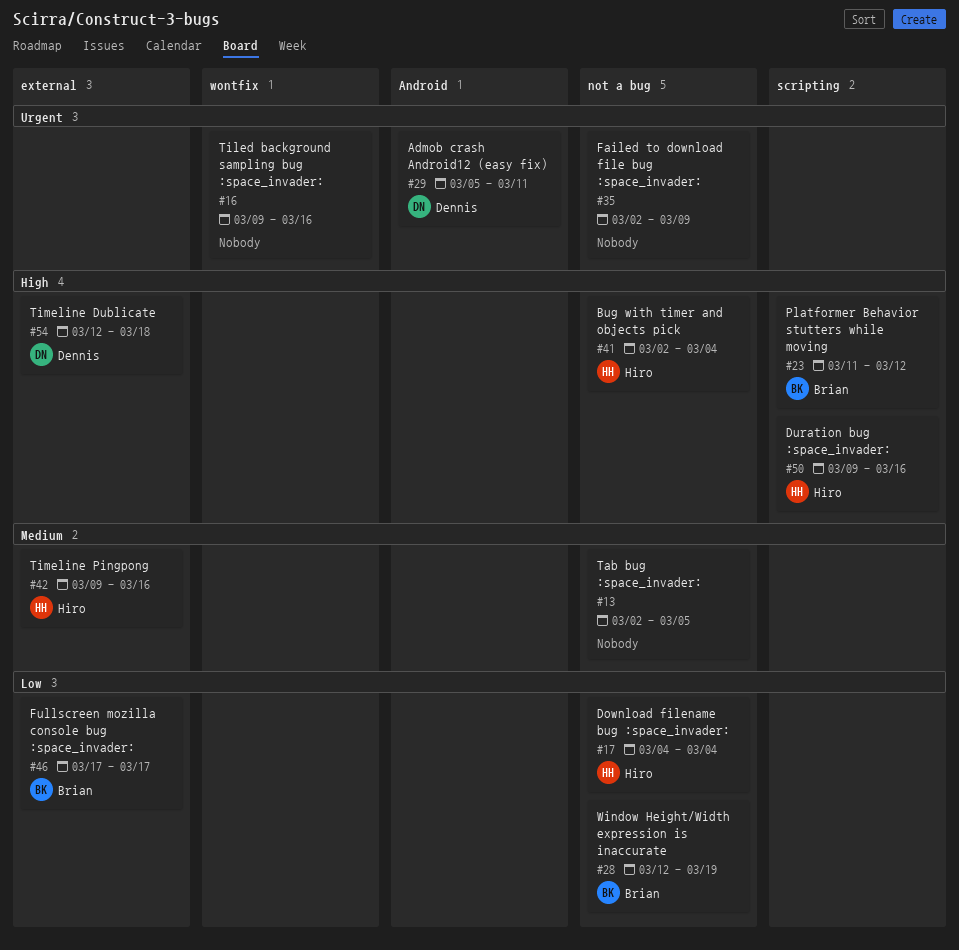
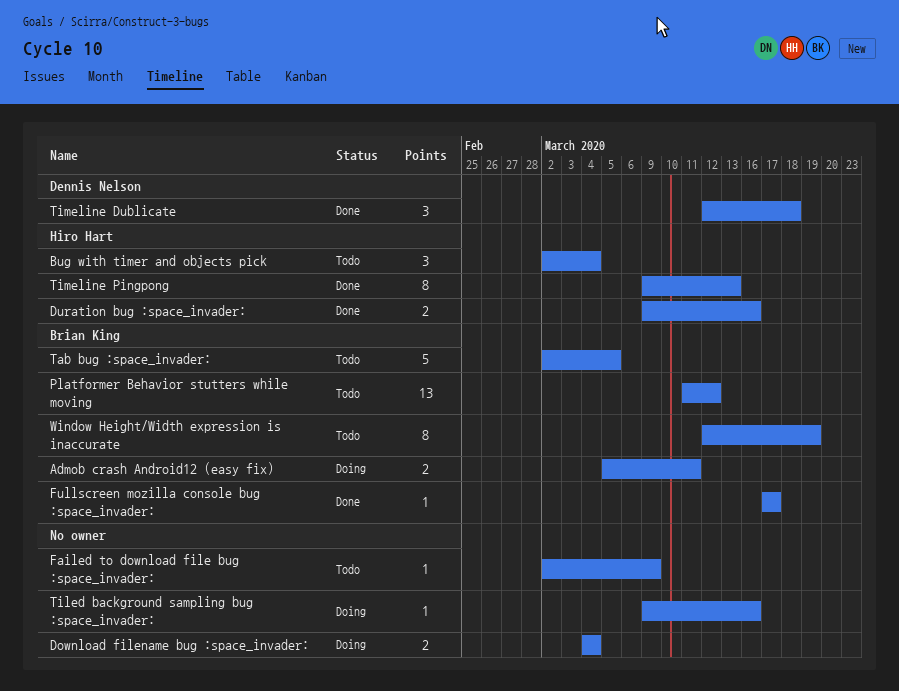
Admob crash Android12 (easy fix), owner: Dennis Nelson -> Brian King
Download filename bug :space_invader:, owner: Hiro Hart -> none
Tab bug :space_invader:, owner: none -> Brian King
Timeline Pingpong, due: Mar 16 -> Mar 13

